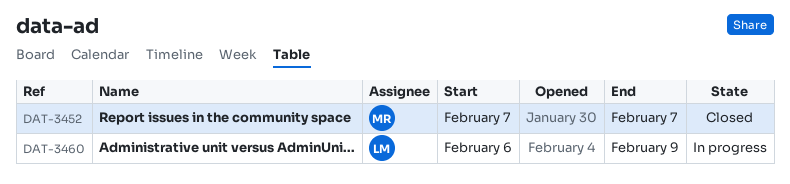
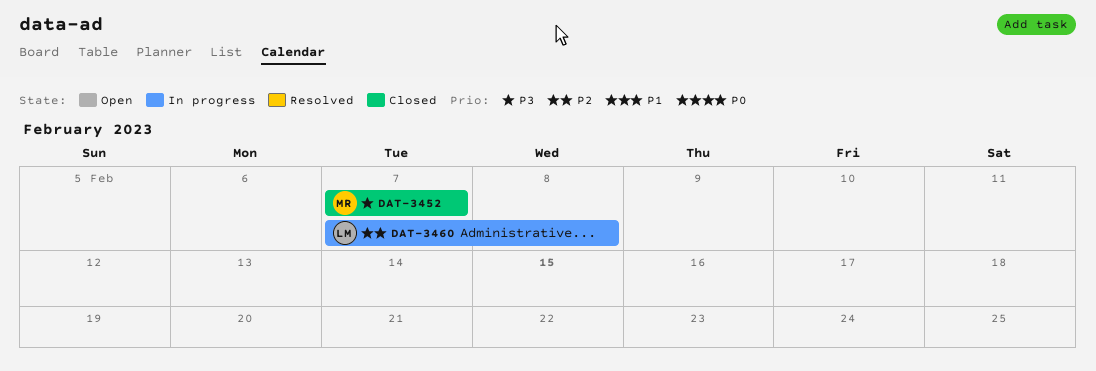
DAT-3460, start: Feb 6 -> Feb 7
DAT-3460, due: Feb 9 -> Feb 8

